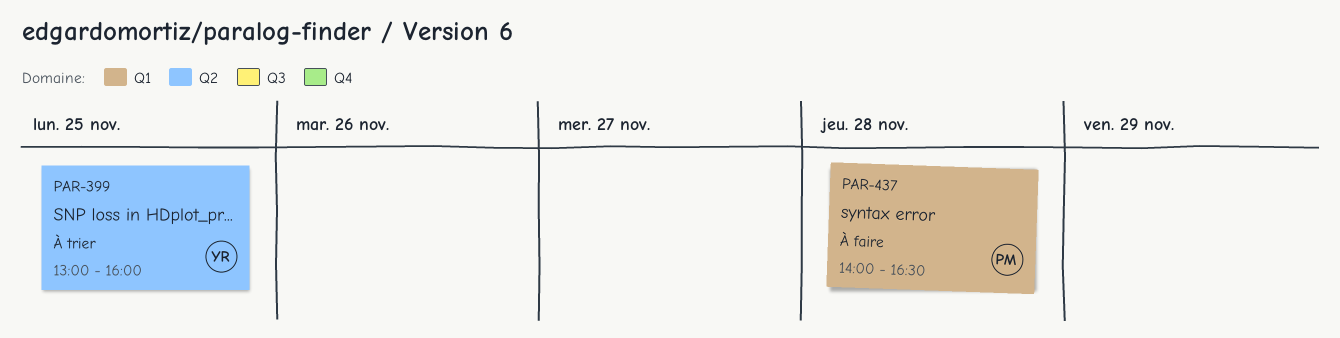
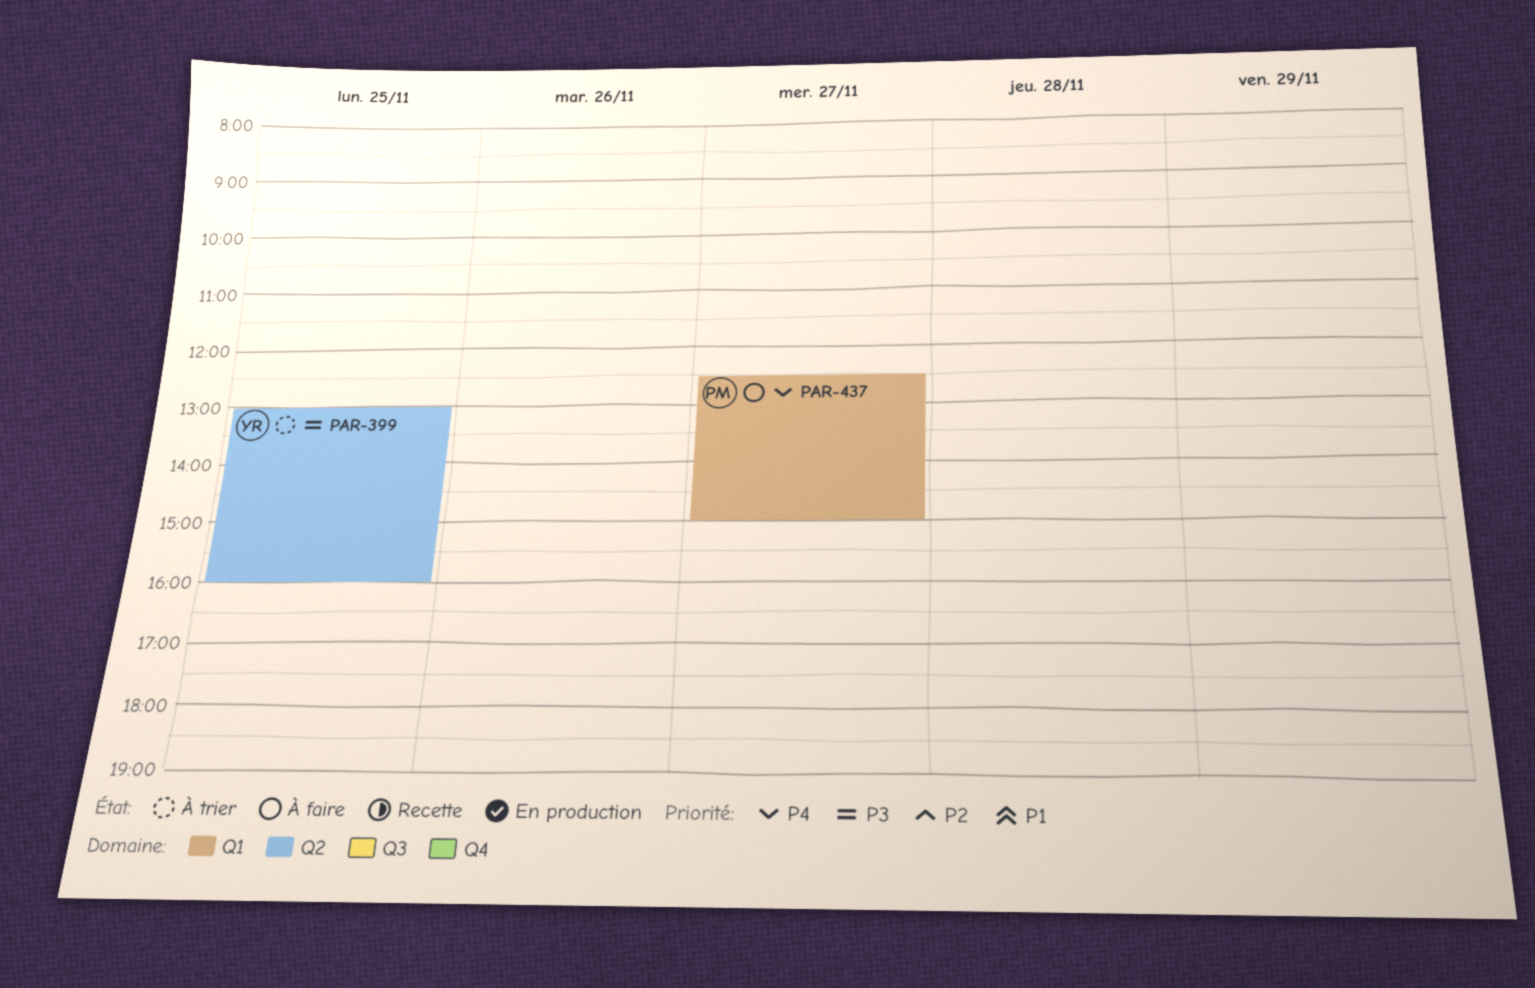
PAR-437, day: Nov 28 -> Nov 27
PAR-437, begins: 14:00 -> 12:30
PAR-437, ends: 16:30 -> 15:00

